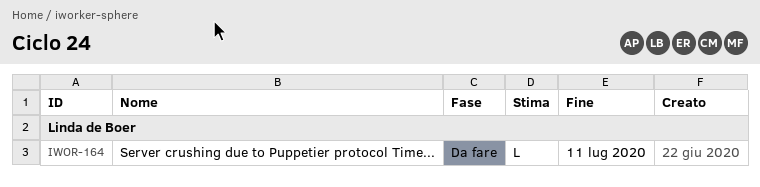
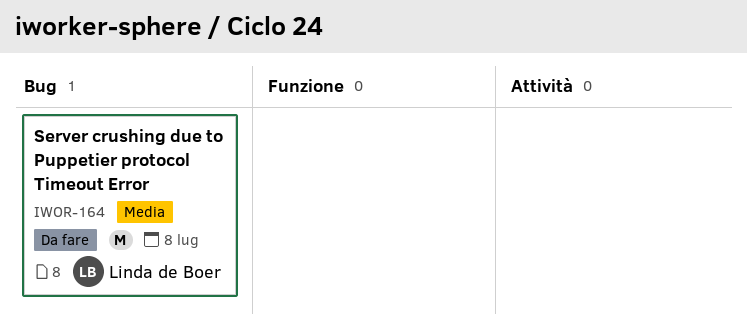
IWOR-164, estimate: L -> M
IWOR-164, due: Jul 11 -> Jul 8

